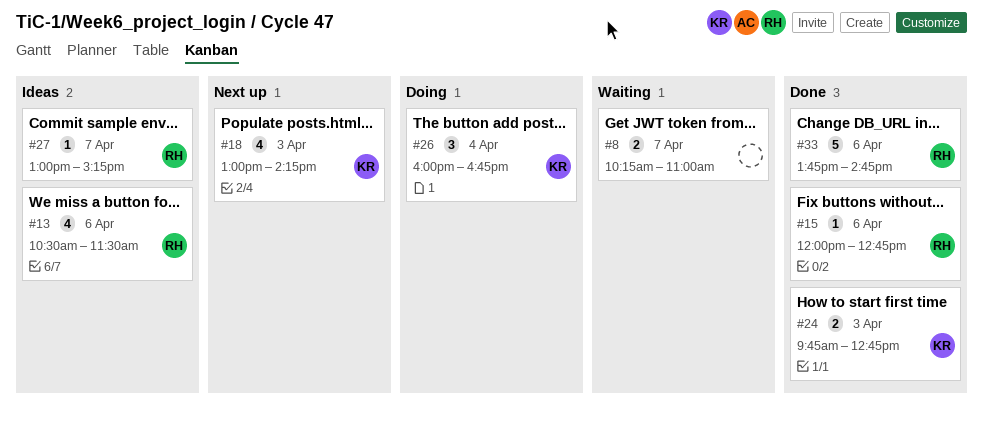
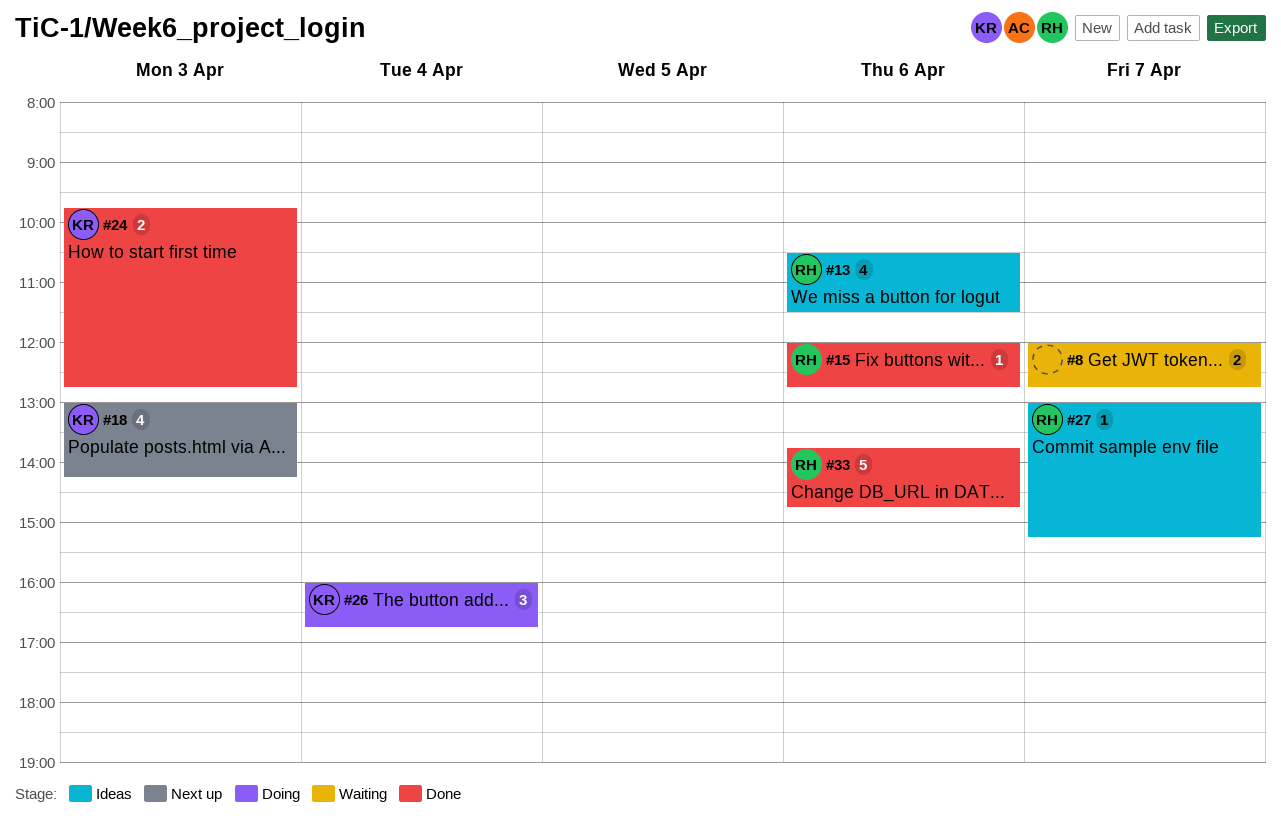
#8, begins: 10:15 -> 12:00
#8, ends: 11:00 -> 12:45

